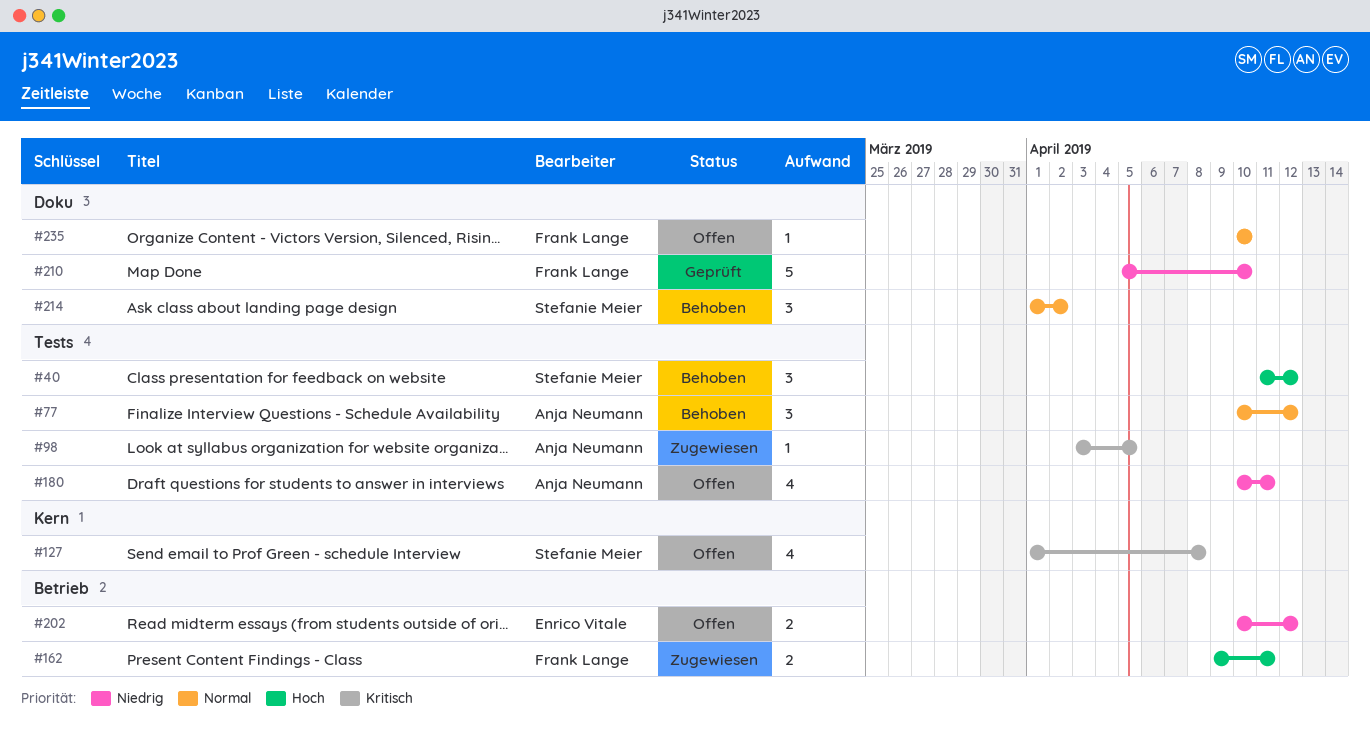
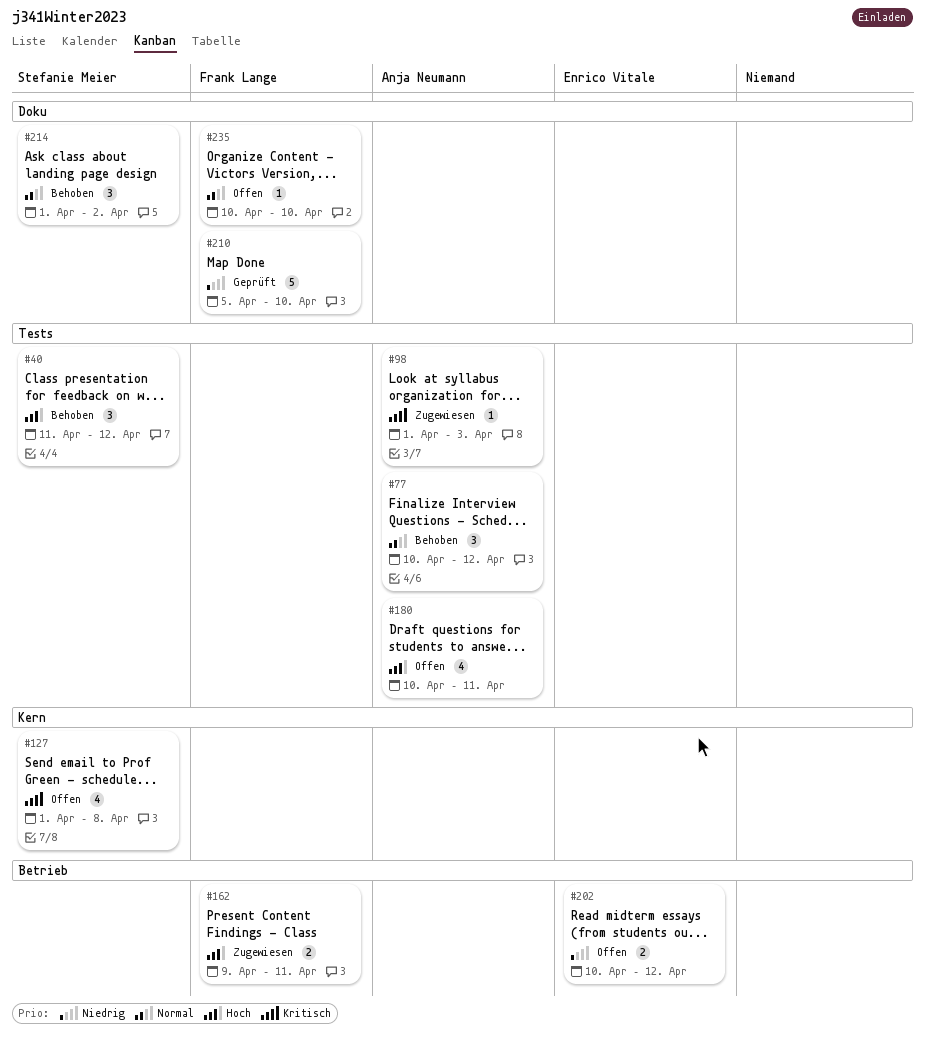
#98, start: Apr 3 -> Apr 1
#98, due: Apr 5 -> Apr 3
#180, priority: Niedrig -> Hoch

